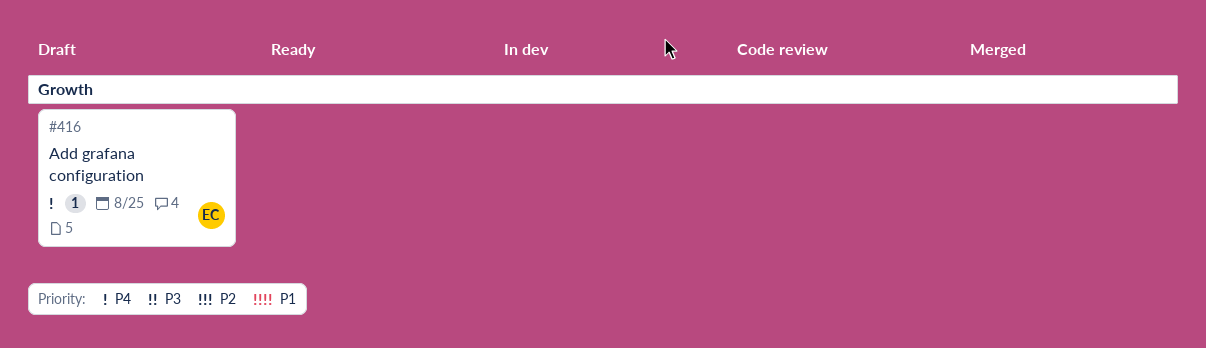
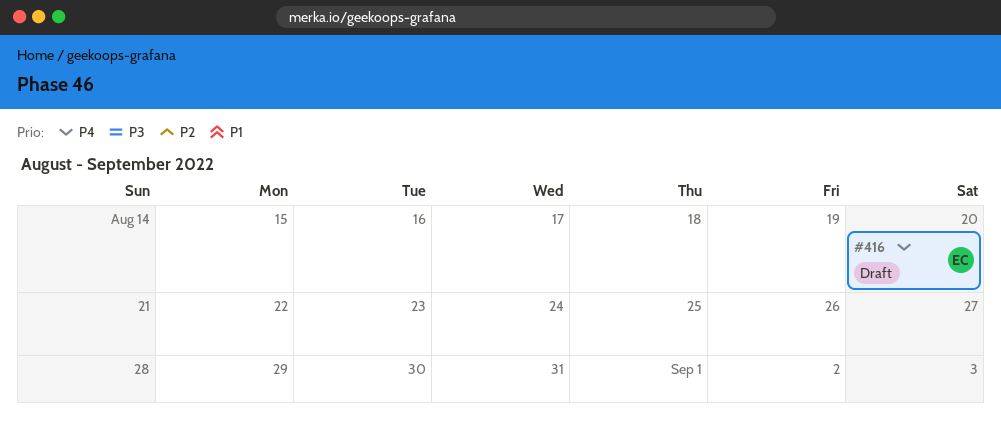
#416, due: Aug 25 -> Aug 20

